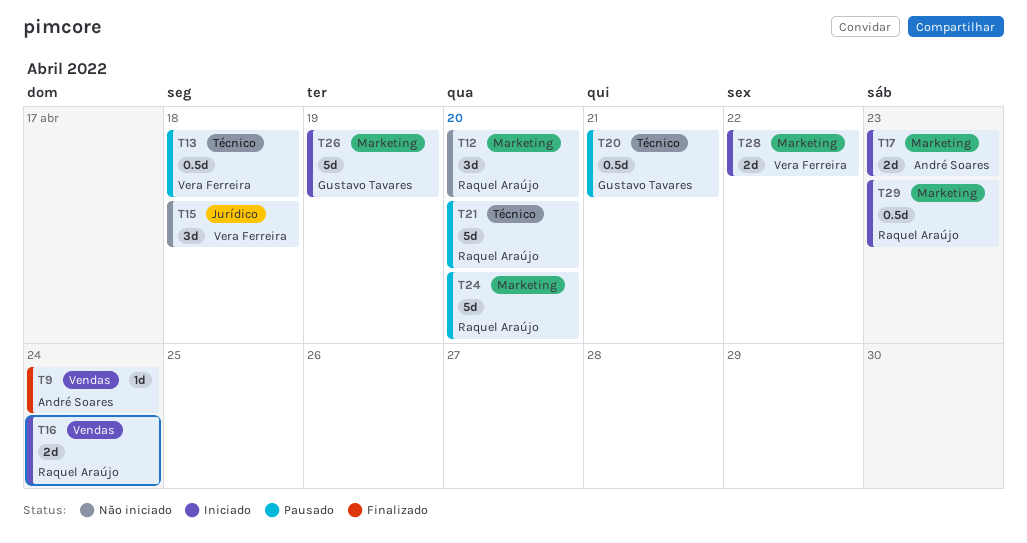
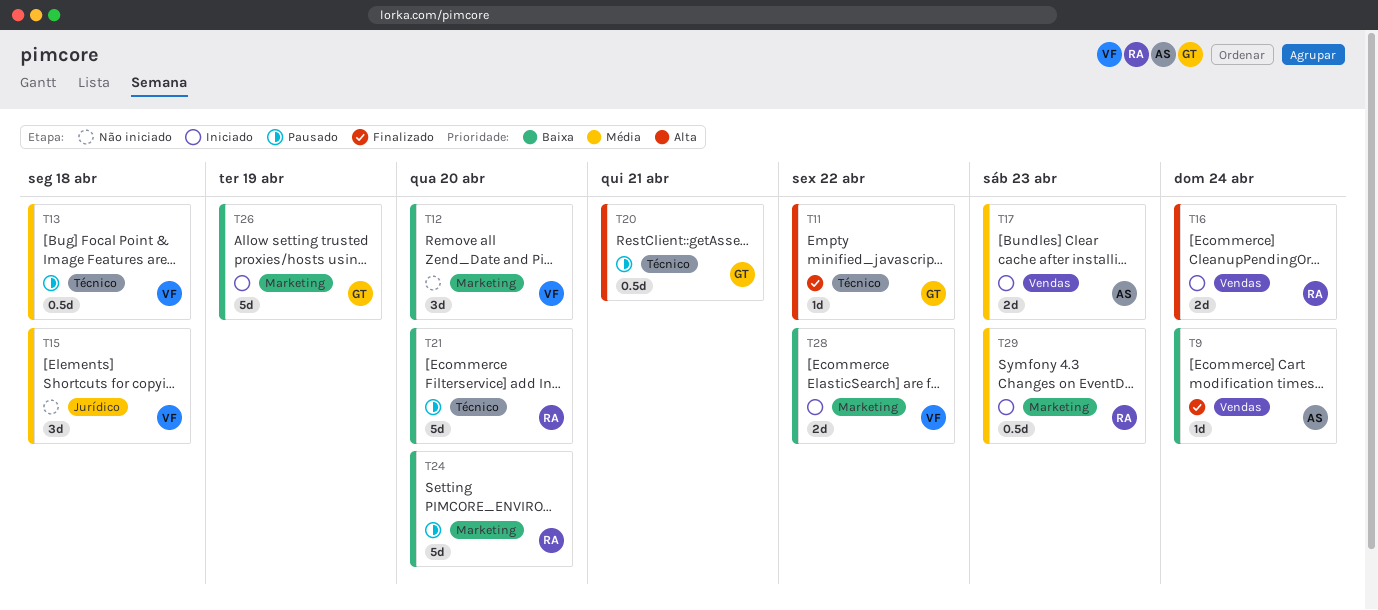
T11: none -> present
T12, owner: Raquel Araújo -> Vera Ferreira
T17, label: Marketing -> Vendas

